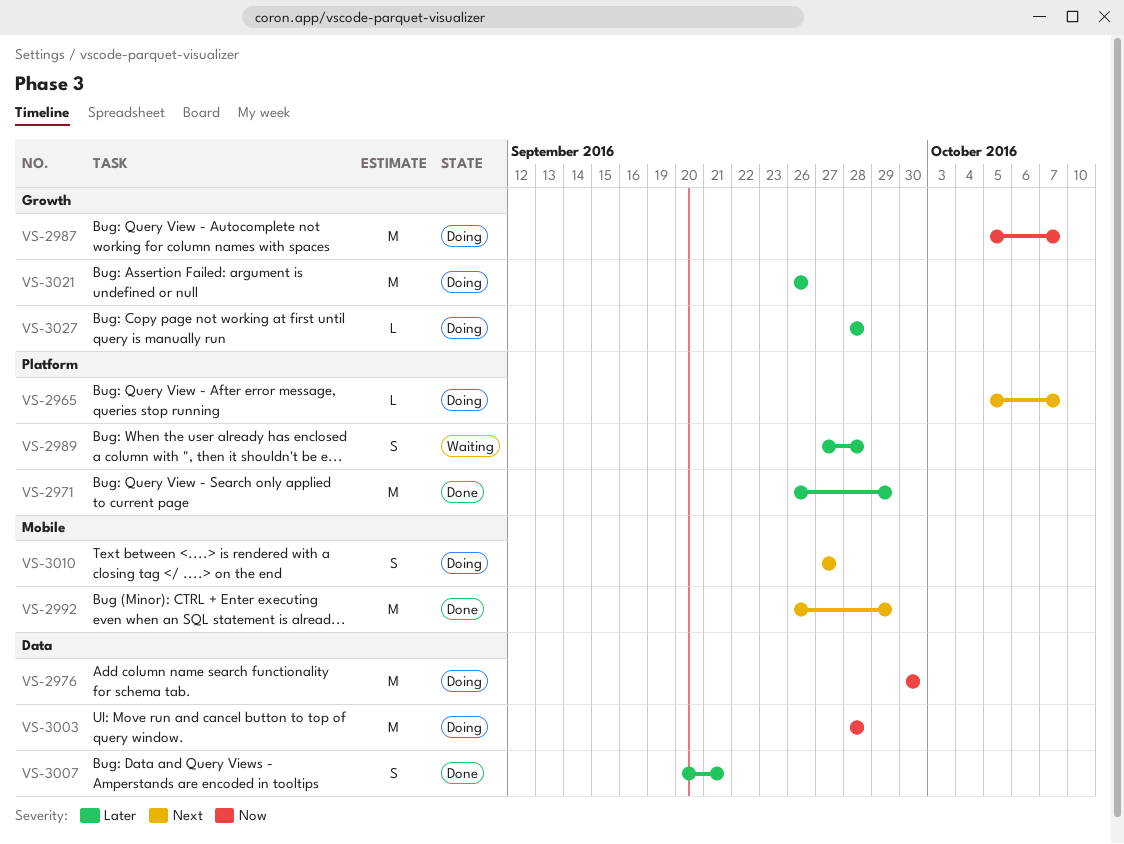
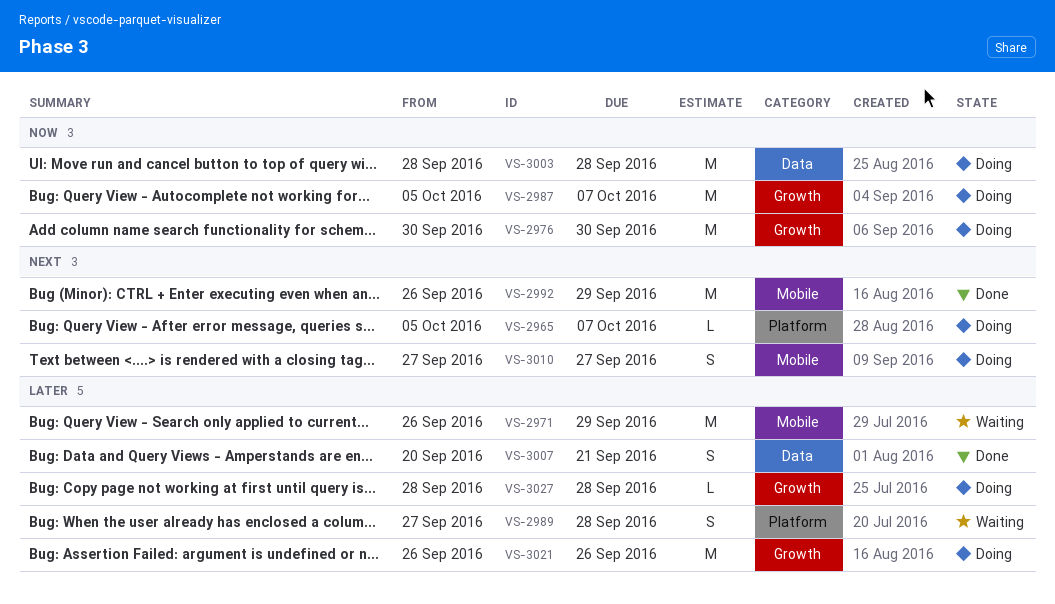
VS-2971, status: Done -> Waiting
VS-2971, label: Platform -> Mobile
VS-2976, label: Data -> Growth

